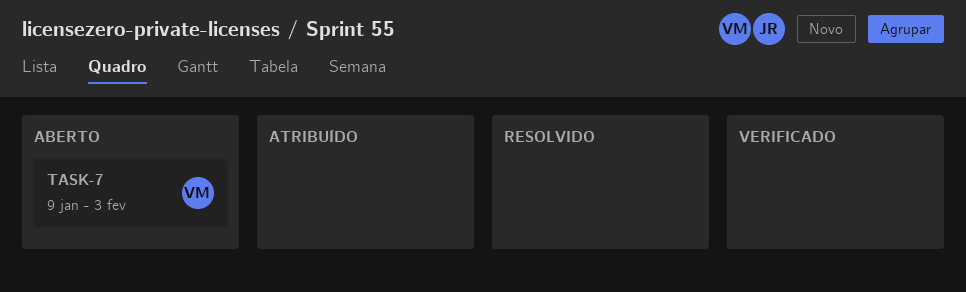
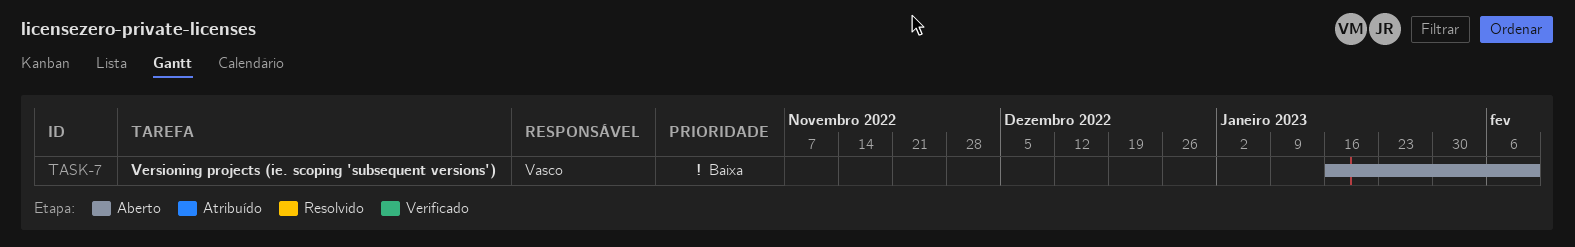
TASK-7, start: Jan 9 -> Jan 16
TASK-7, due: Feb 3 -> Feb 10

